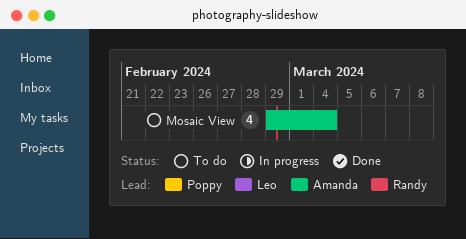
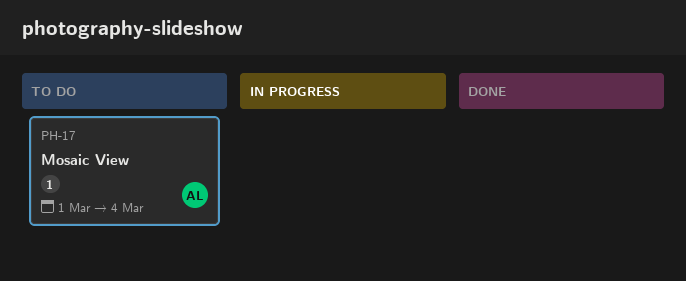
Mosaic View, estimate: 4 -> 1
Mosaic View, start: Feb 29 -> Mar 1

